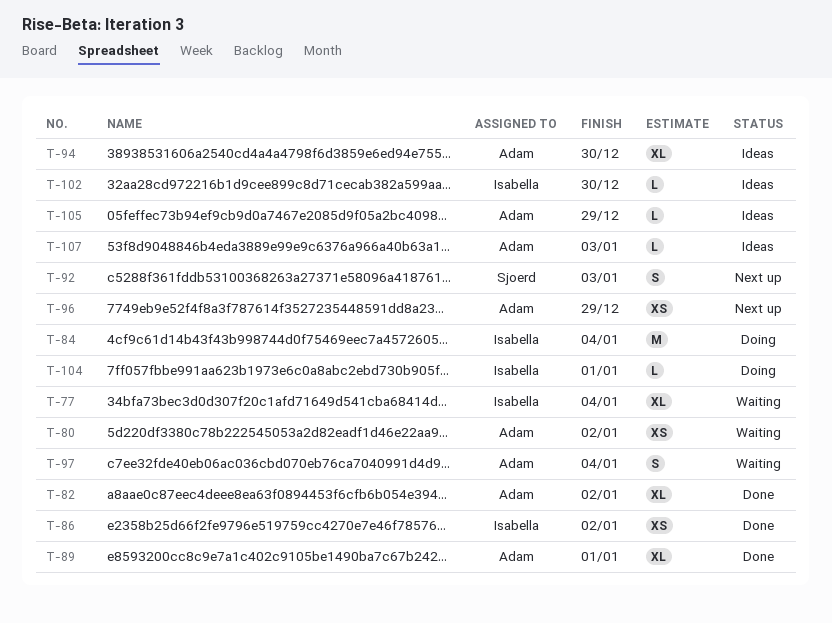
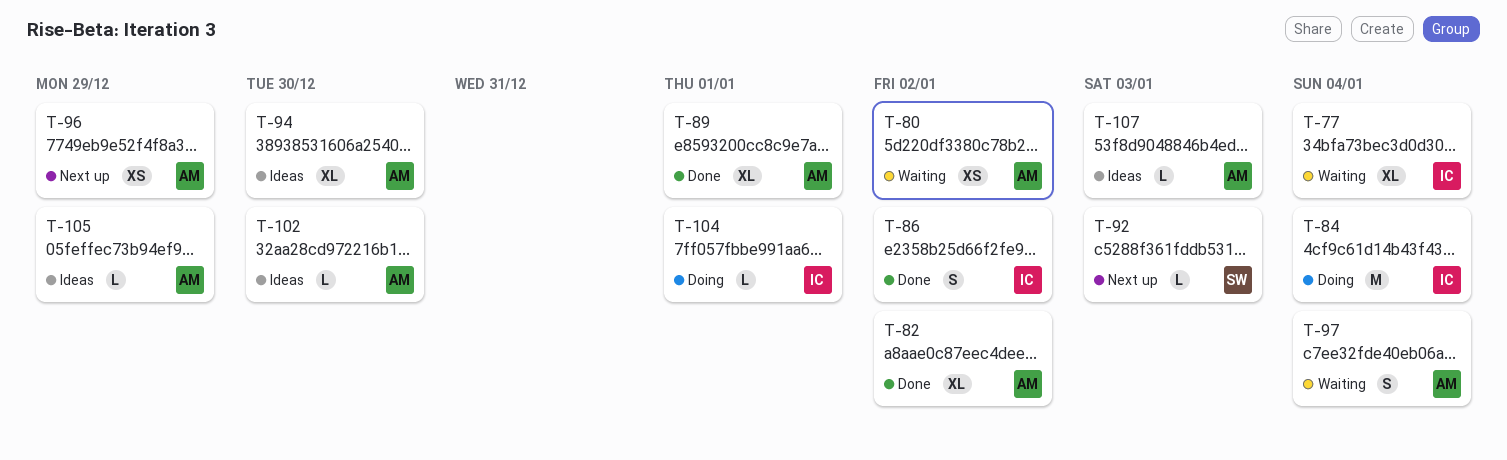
T-86, estimate: XS -> S
T-92, estimate: S -> L
T-102, owner: Isabella -> Adam

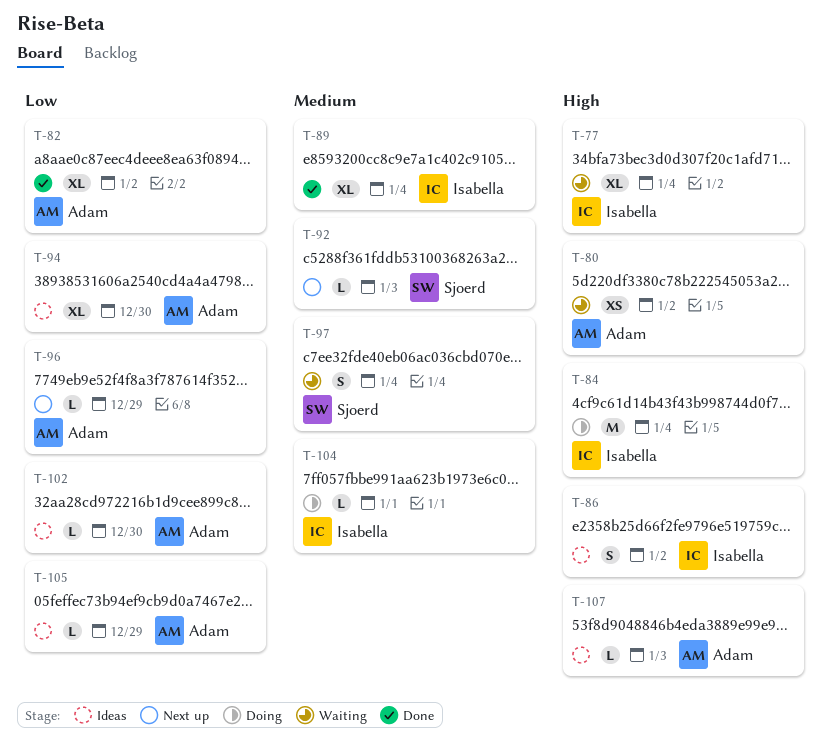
T-86, status: Done -> Ideas
T-89, owner: Adam -> Isabella
T-89, due: Jan 1 -> Jan 4
T-96, estimate: XS -> L
T-97, owner: Adam -> Sjoerd

